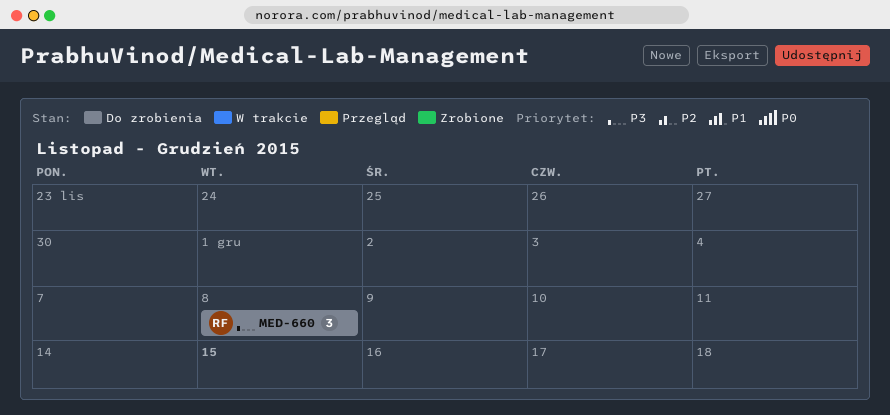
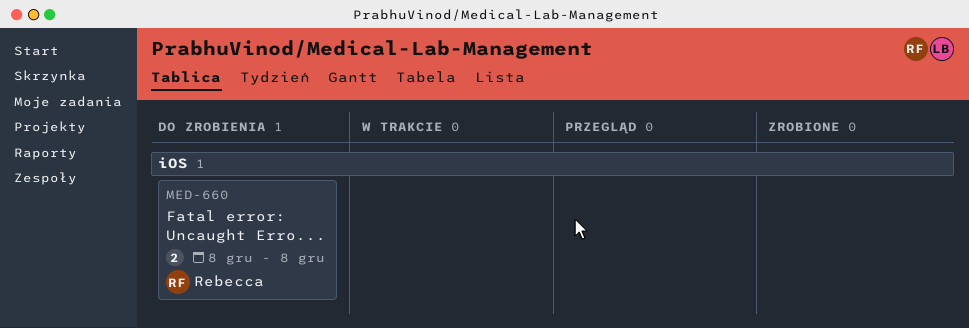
MED-660, estimate: 3 -> 2

